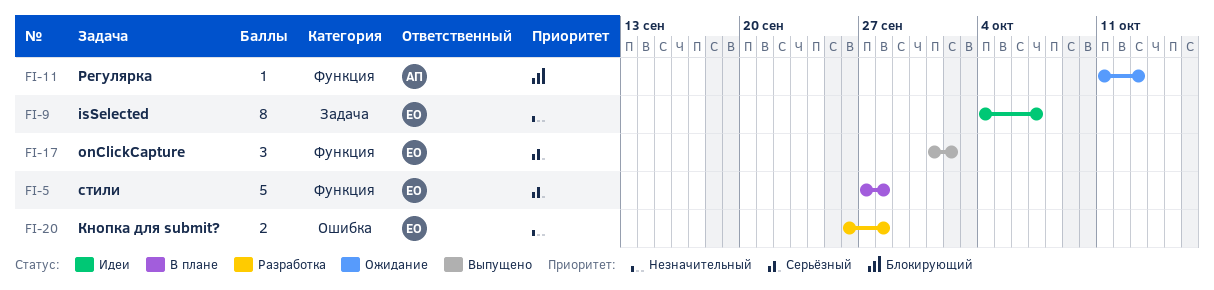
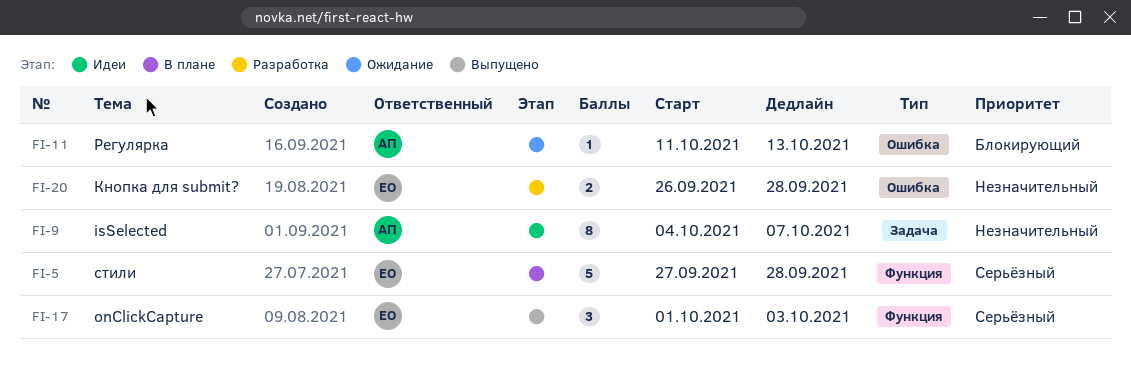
FI-9, owner: ЕО -> АП
FI-11, label: Функция -> Ошибка
FI-17, due: Oct 2 -> Oct 3

